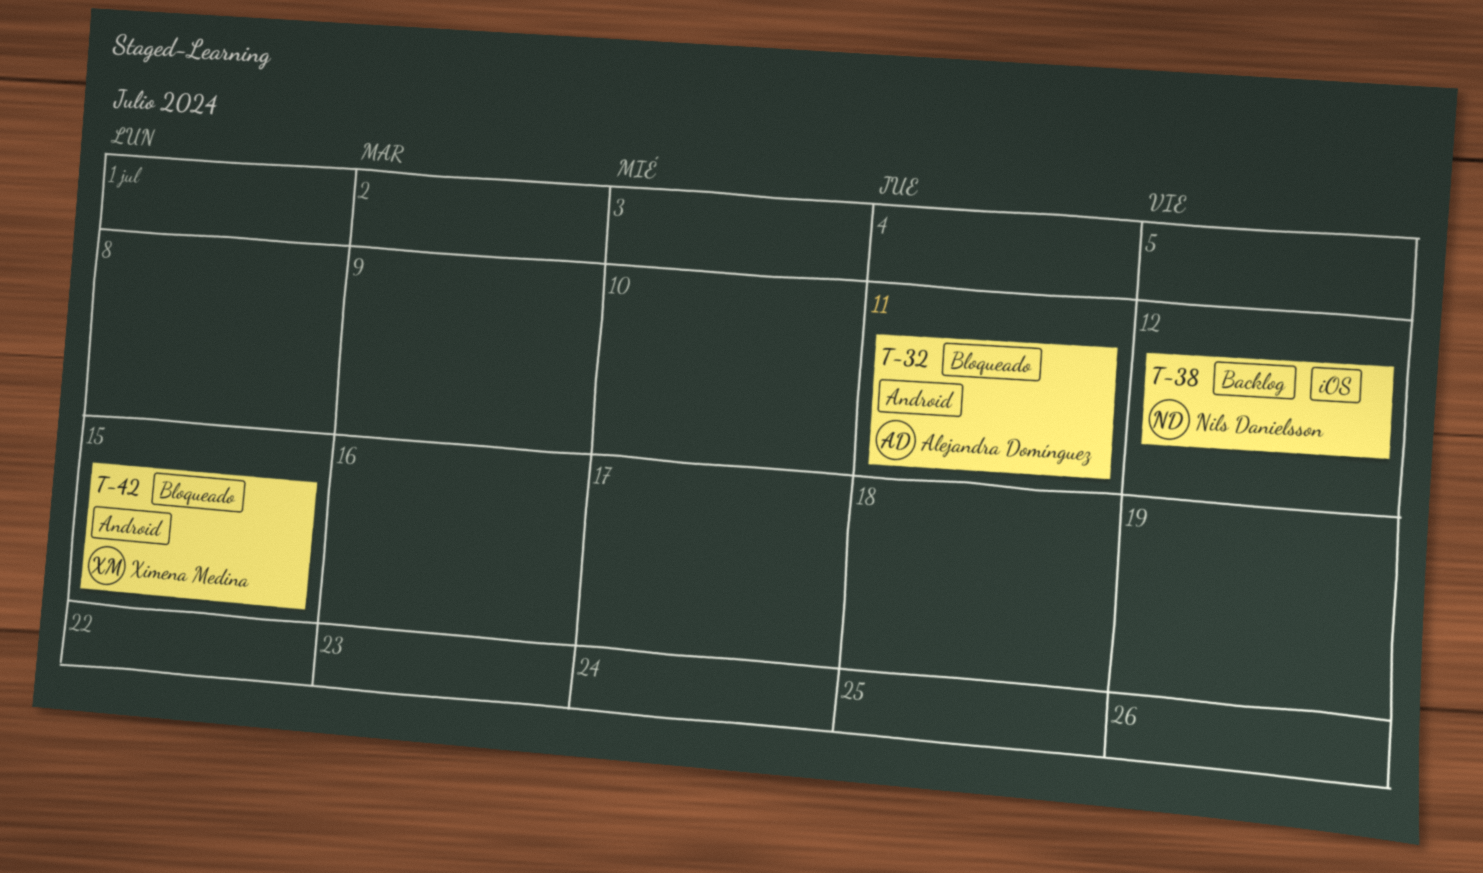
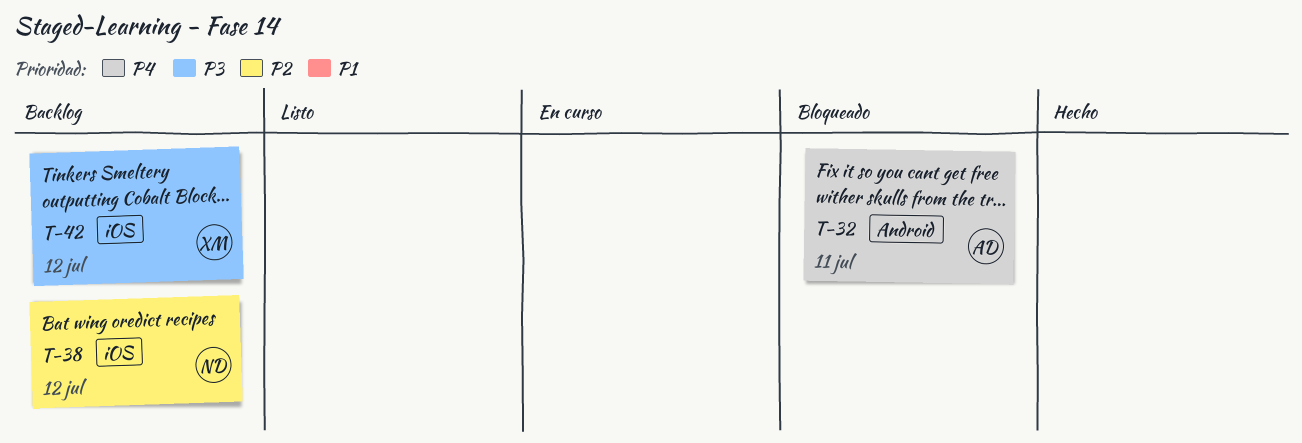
T-42, status: Bloqueado -> Backlog
T-42, label: Android -> iOS
T-42, due: Jul 15 -> Jul 12

